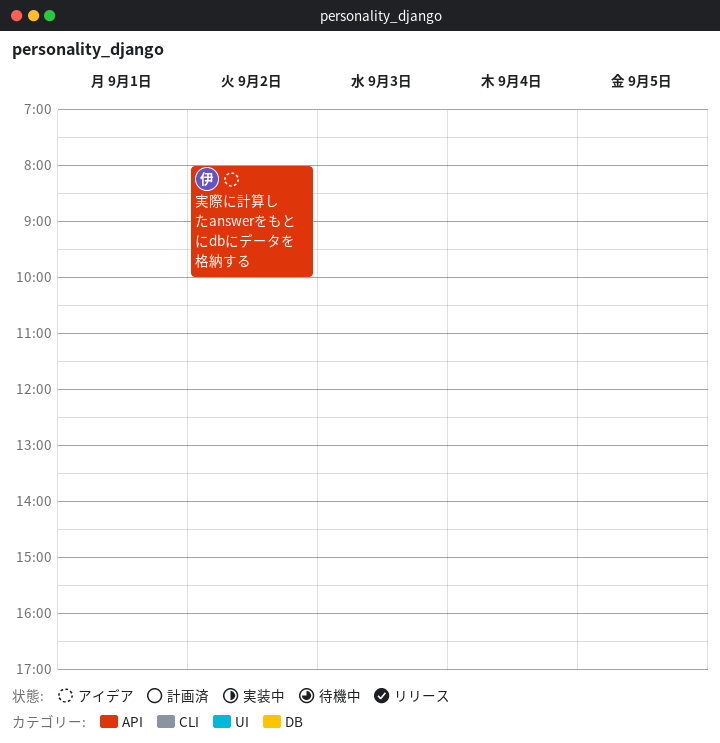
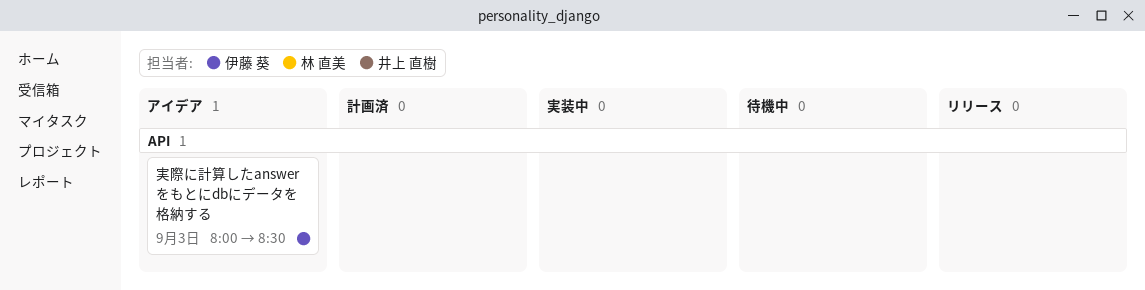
実際に計算したanswerをもとにdbにデータを格納する, day: Sep 2 -> Sep 3
実際に計算したanswerをもとにdbにデータを格納する, ends: 10:00 -> 08:30

